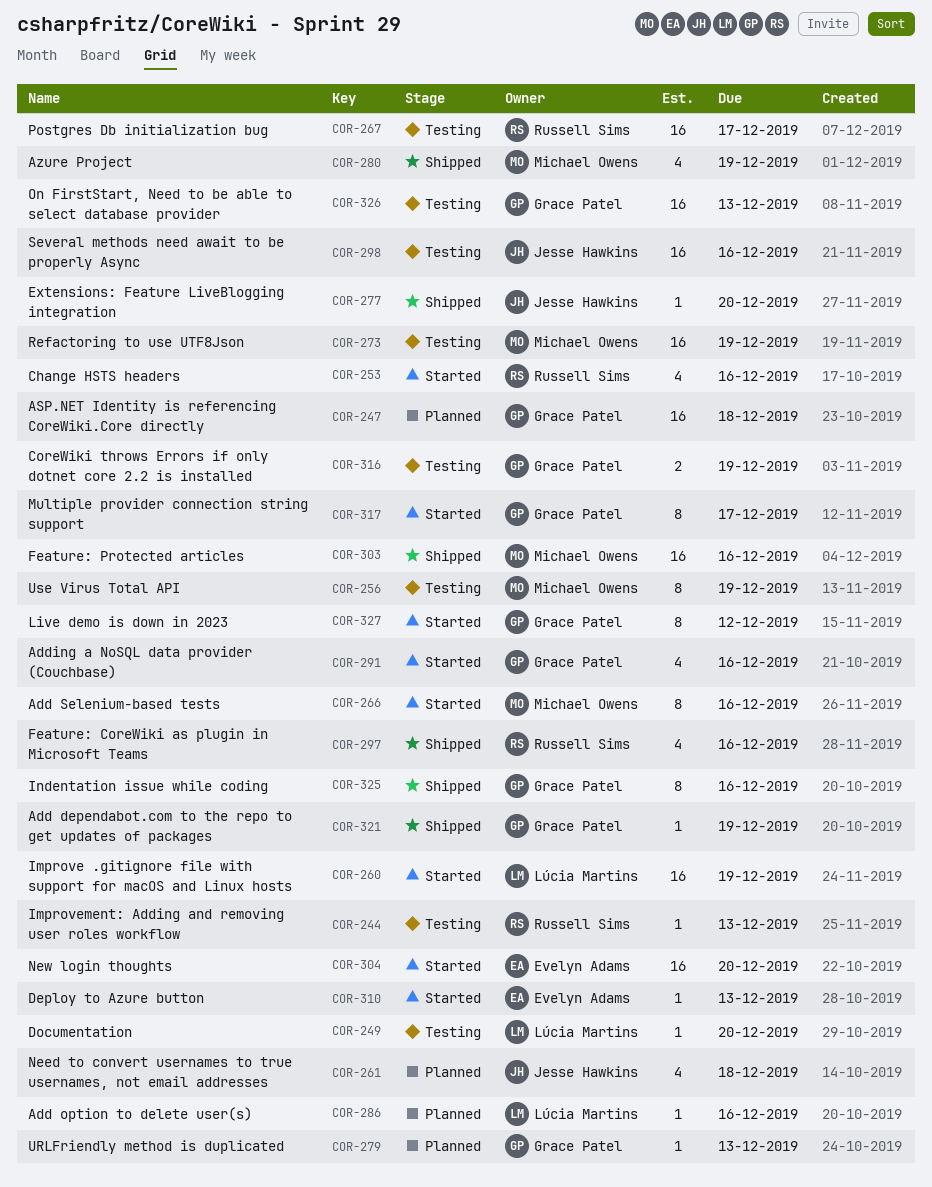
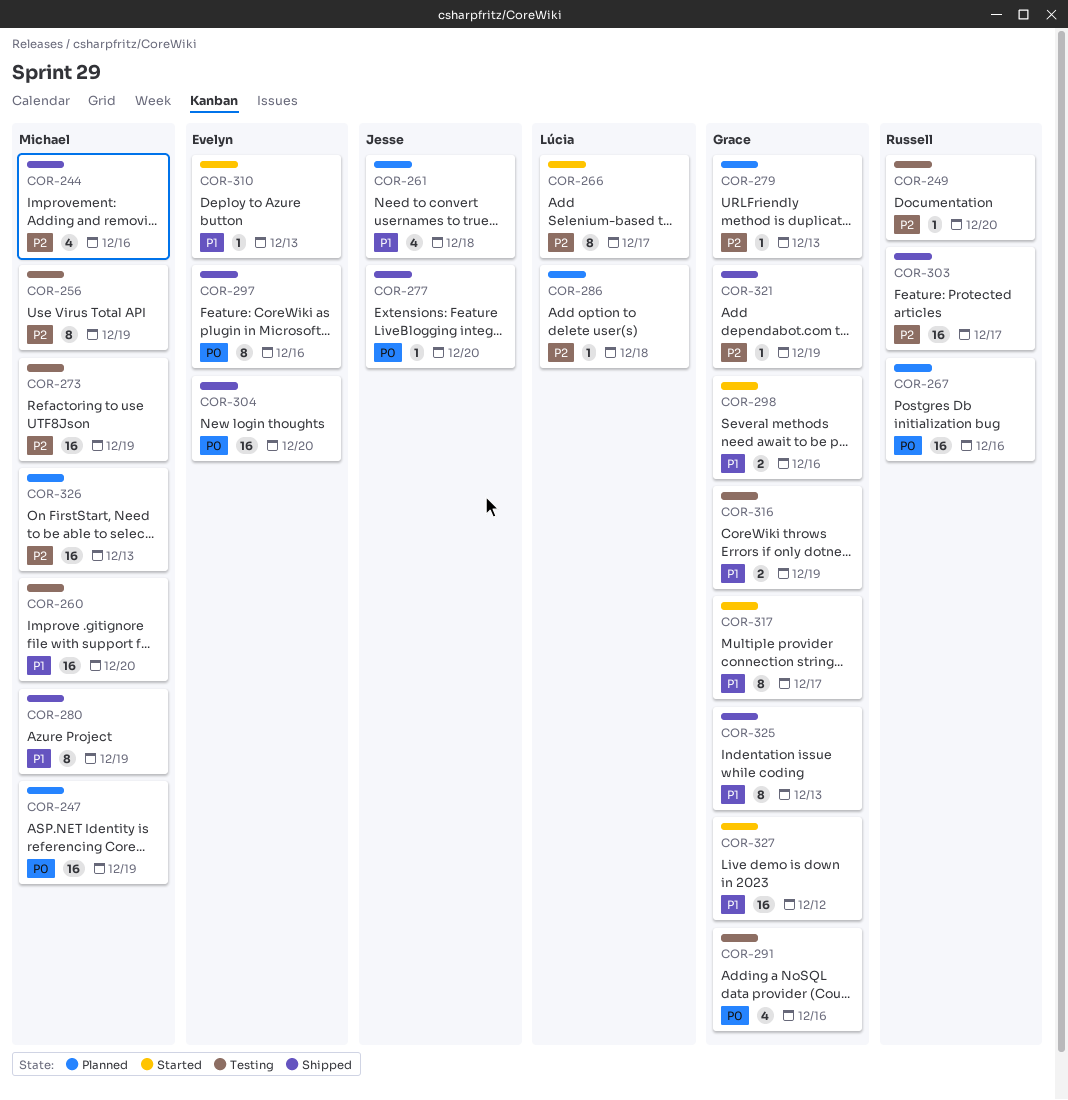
COR-244, status: Testing -> Shipped
COR-244, owner: Russell Sims -> Michael Owens
COR-244, estimate: 1 -> 4
COR-244, due: Dec 13 -> Dec 16
COR-247, owner: Grace Patel -> Michael Owens
COR-247, due: Dec 18 -> Dec 19
COR-249, owner: Lúcia Martins -> Russell Sims
COR-253: present -> none
COR-260, status: Started -> Testing
COR-260, owner: Lúcia Martins -> Michael Owens
COR-260, due: Dec 19 -> Dec 20
COR-266, owner: Michael Owens -> Lúcia Martins
COR-266, due: Dec 16 -> Dec 17
COR-267, status: Testing -> Planned
COR-267, due: Dec 17 -> Dec 16
COR-280, estimate: 4 -> 8
COR-286, due: Dec 16 -> Dec 18
COR-291, status: Started -> Testing
COR-297, owner: Russell Sims -> Evelyn Adams
COR-297, estimate: 4 -> 8
COR-298, status: Testing -> Started
COR-298, owner: Jesse Hawkins -> Grace Patel
COR-298, estimate: 16 -> 2
COR-303, owner: Michael Owens -> Russell Sims
COR-303, due: Dec 16 -> Dec 17
COR-304, status: Started -> Shipped
COR-325, due: Dec 16 -> Dec 13
COR-326, status: Testing -> Planned
COR-326, owner: Grace Patel -> Michael Owens
COR-327, estimate: 8 -> 16

